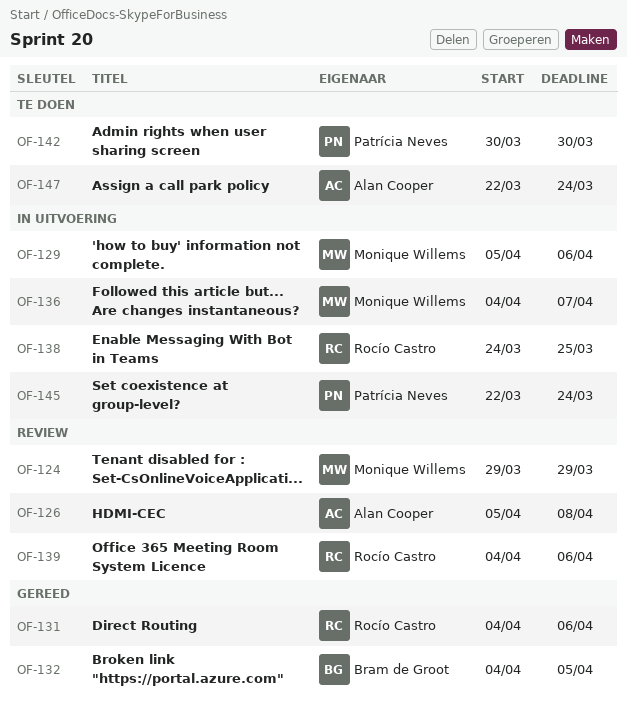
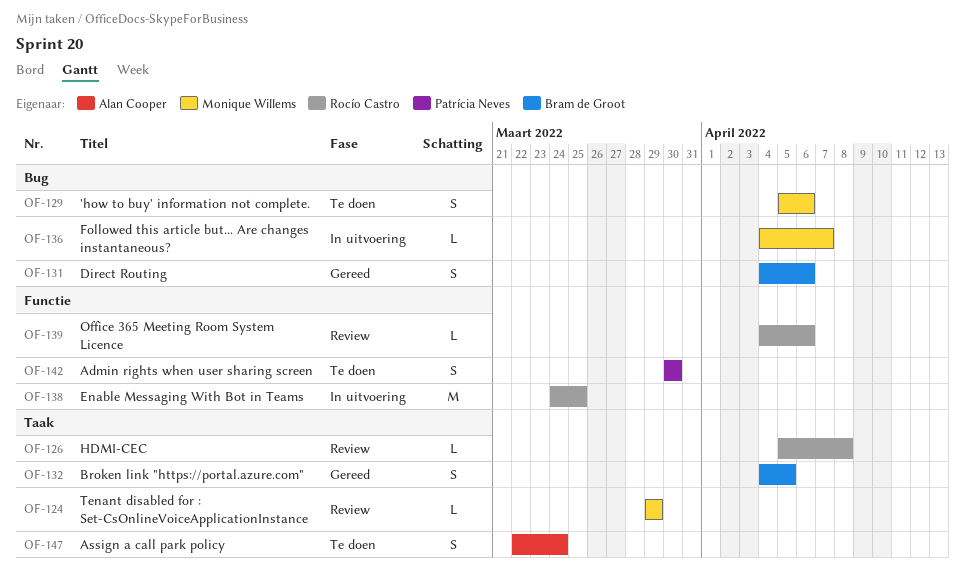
OF-126, owner: Alan Cooper -> Rocío Castro
OF-129, status: In uitvoering -> Te doen
OF-131, owner: Rocío Castro -> Bram de Groot
OF-145: present -> none

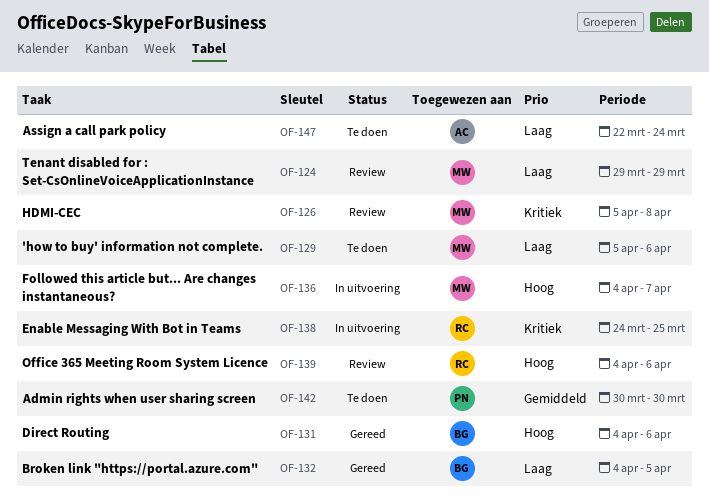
OF-126, owner: Rocío Castro -> Monique Willems

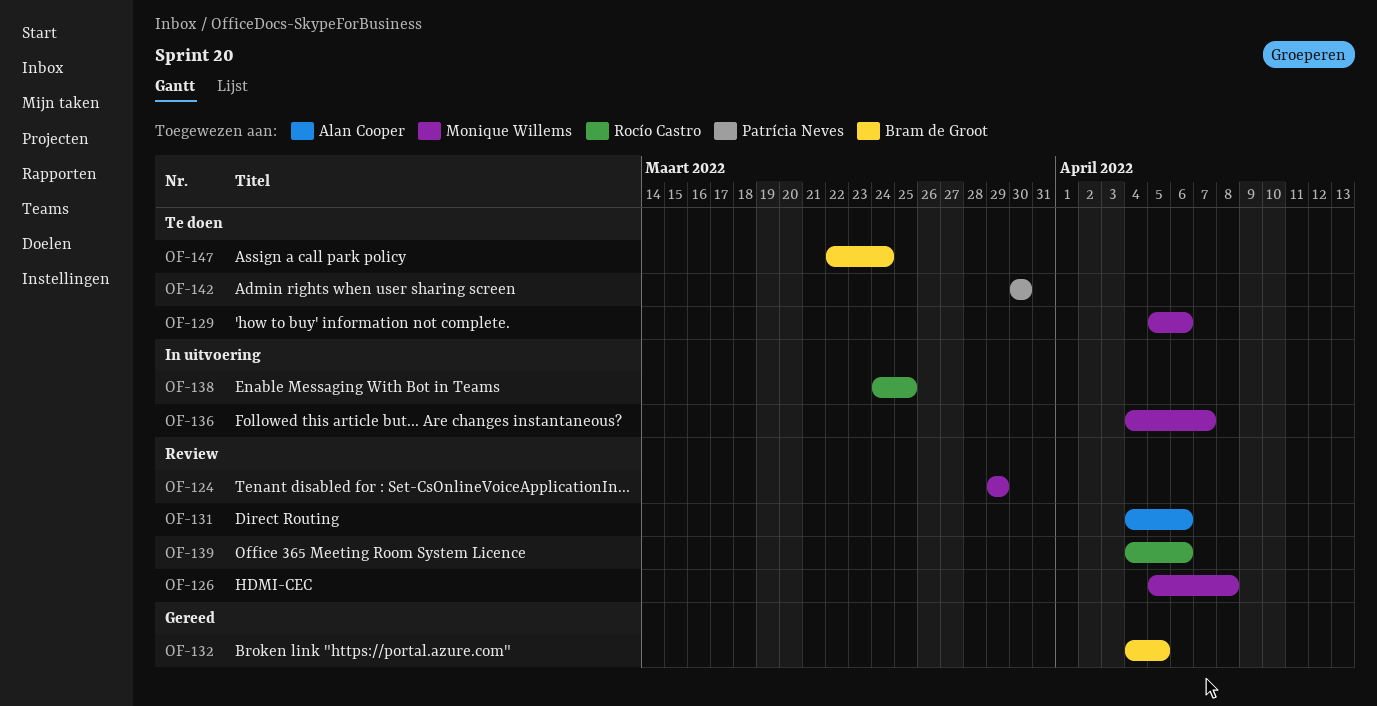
OF-131, status: Gereed -> Review
OF-131, owner: Bram de Groot -> Alan Cooper
OF-147, owner: Alan Cooper -> Bram de Groot

